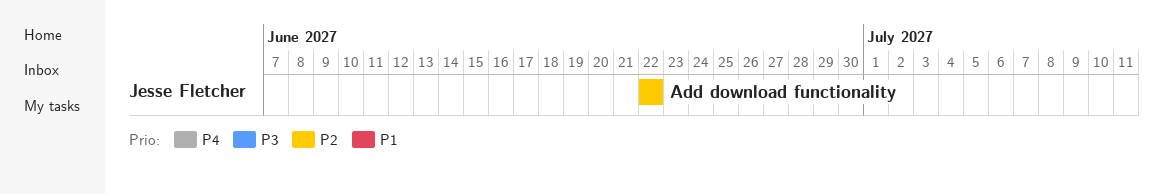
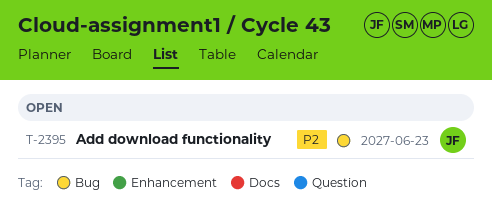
Add download functionality, due: Jun 22 -> Jun 23

